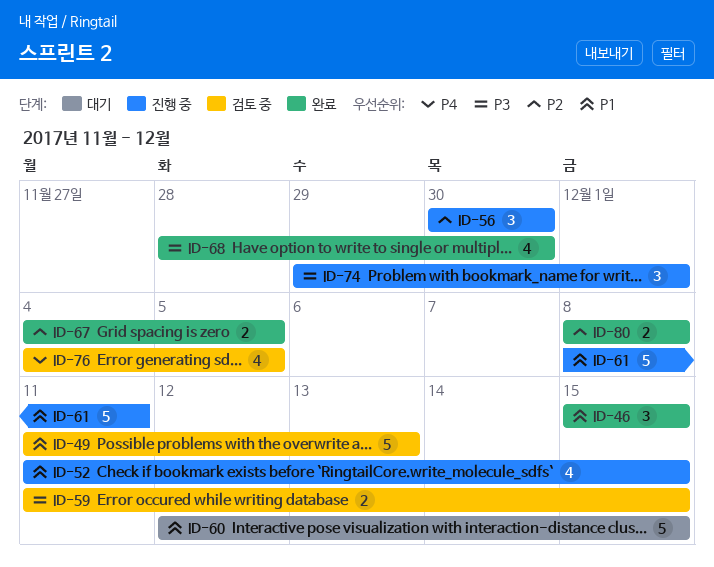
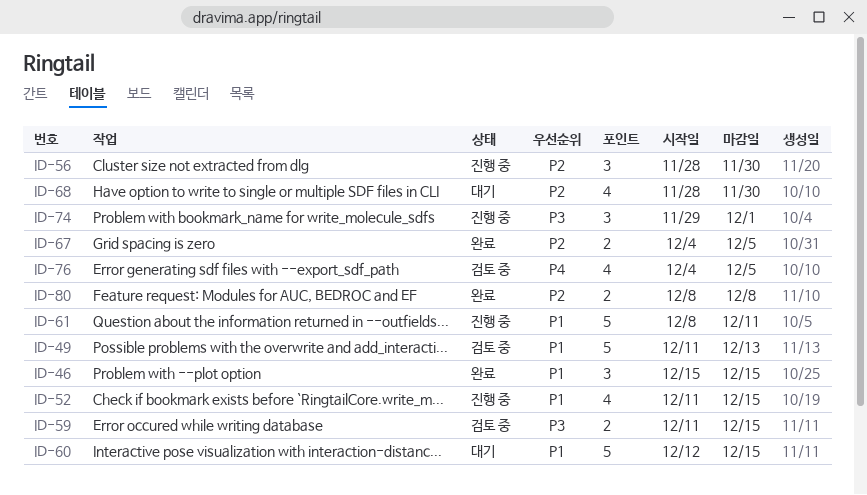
ID-56, start: Nov 30 -> Nov 28
ID-68, status: 완료 -> 대기
ID-68, priority: P3 -> P2

